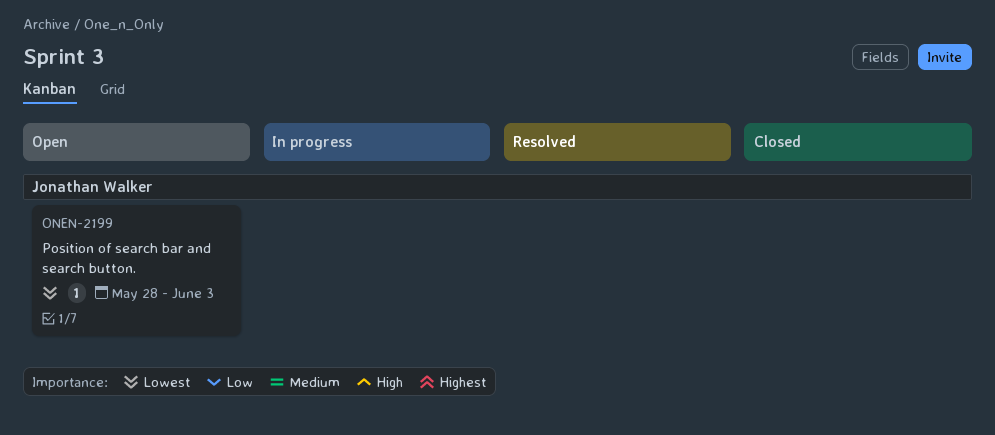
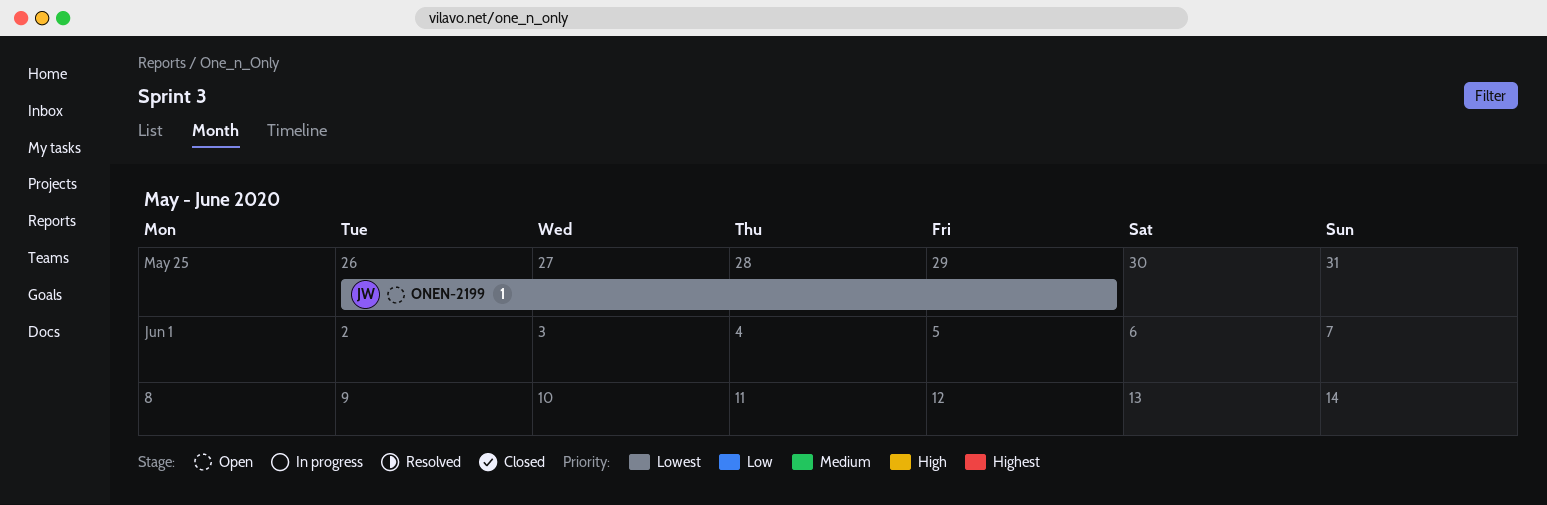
ONEN-2199, start: May 28 -> May 26
ONEN-2199, due: Jun 3 -> May 29

